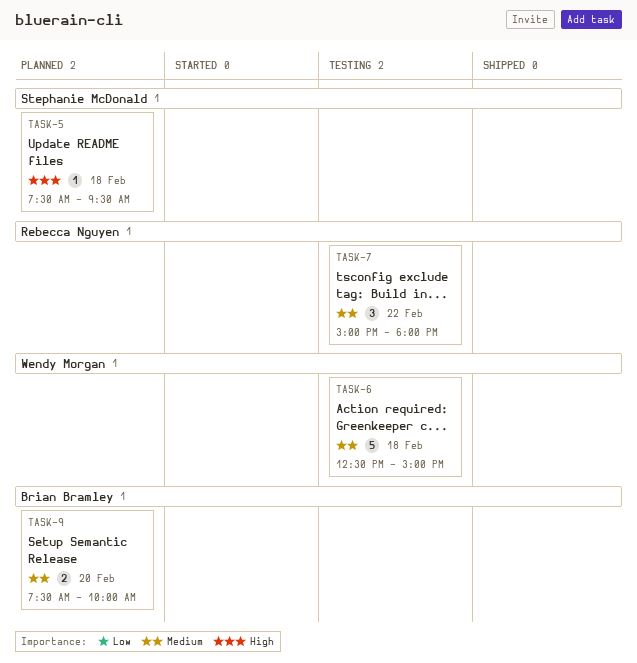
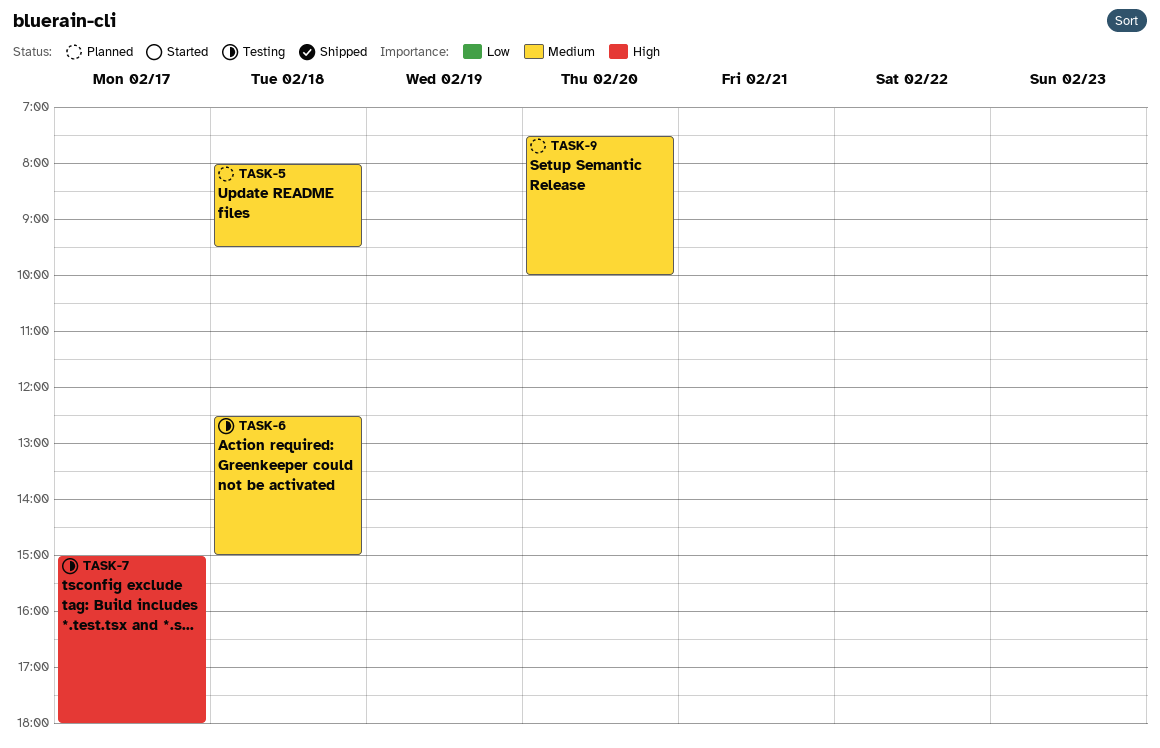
TASK-5, priority: High -> Medium
TASK-5, begins: 07:30 -> 08:00
TASK-7, priority: Medium -> High
TASK-7, day: Feb 22 -> Feb 17

